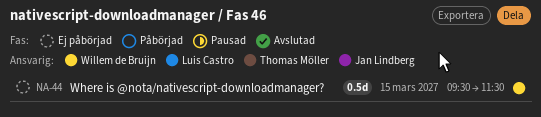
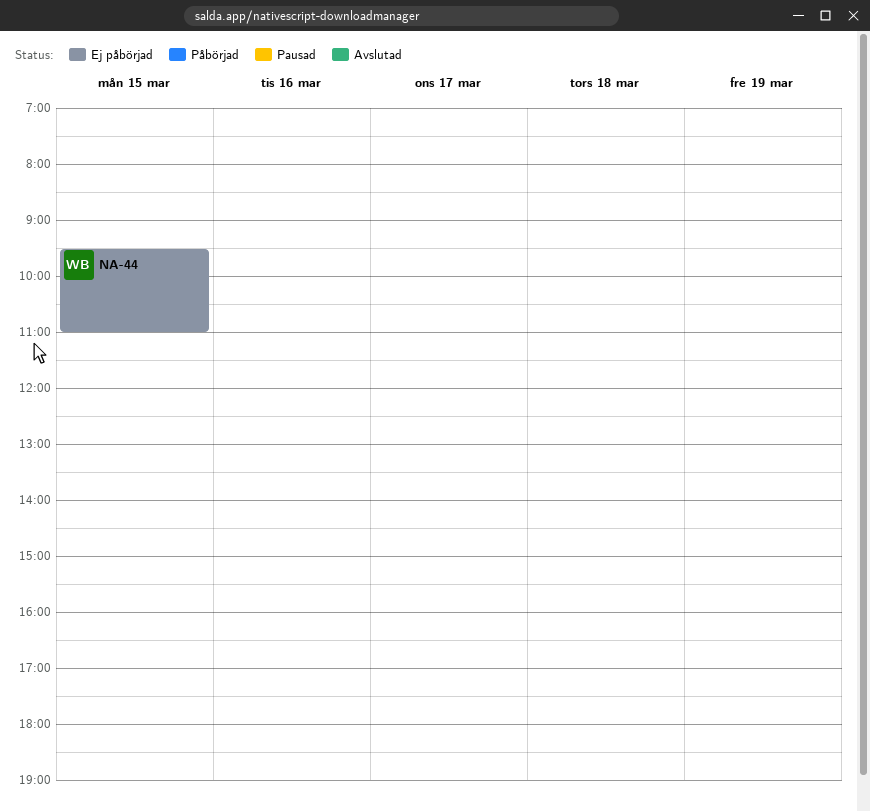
NA-44, ends: 11:30 -> 11:00

